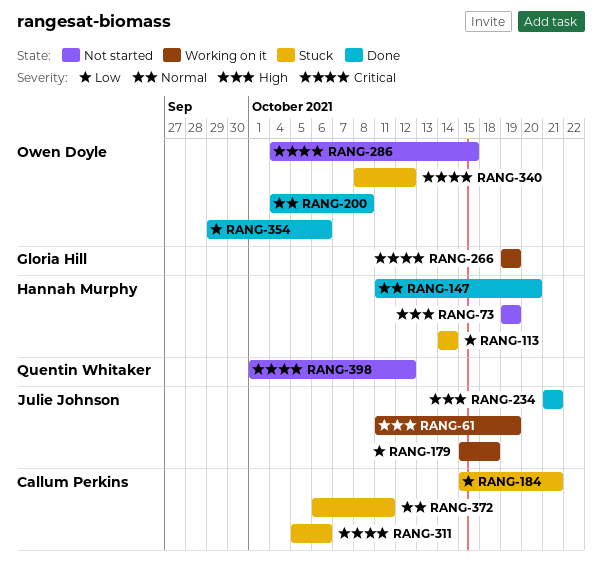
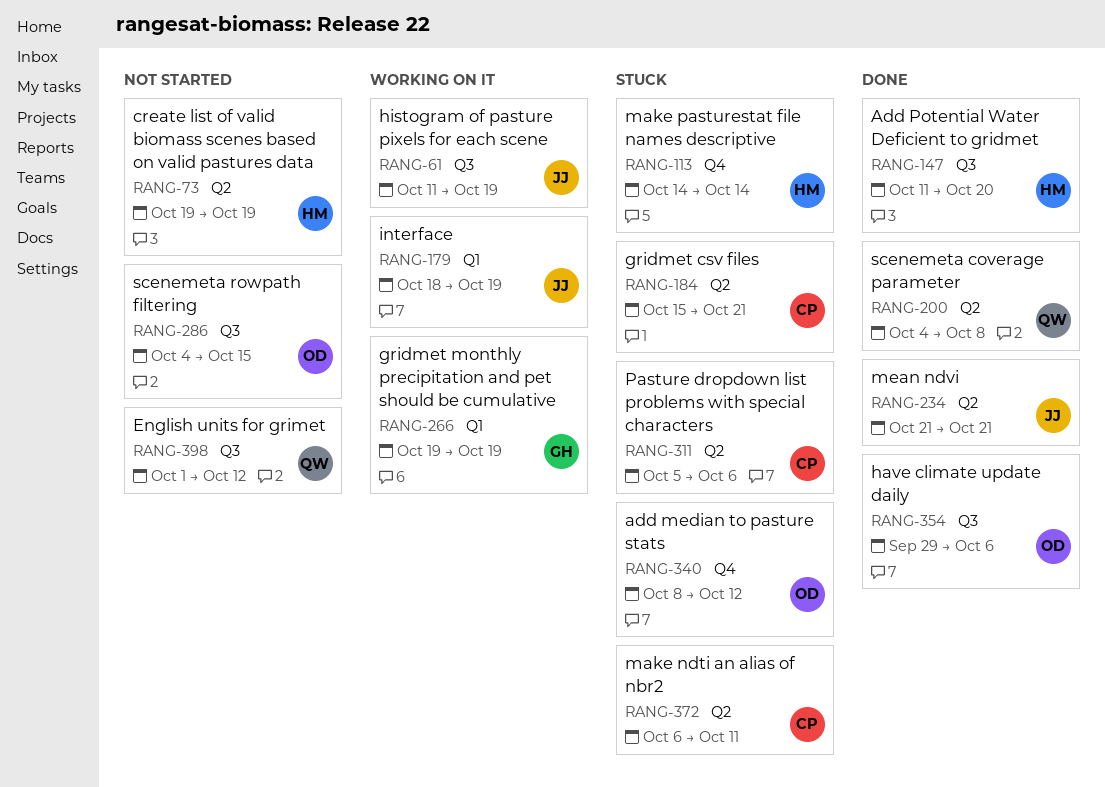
RANG-179, start: Oct 15 -> Oct 18
RANG-179, due: Oct 18 -> Oct 19
RANG-200, owner: Owen Doyle -> Quentin Whitaker

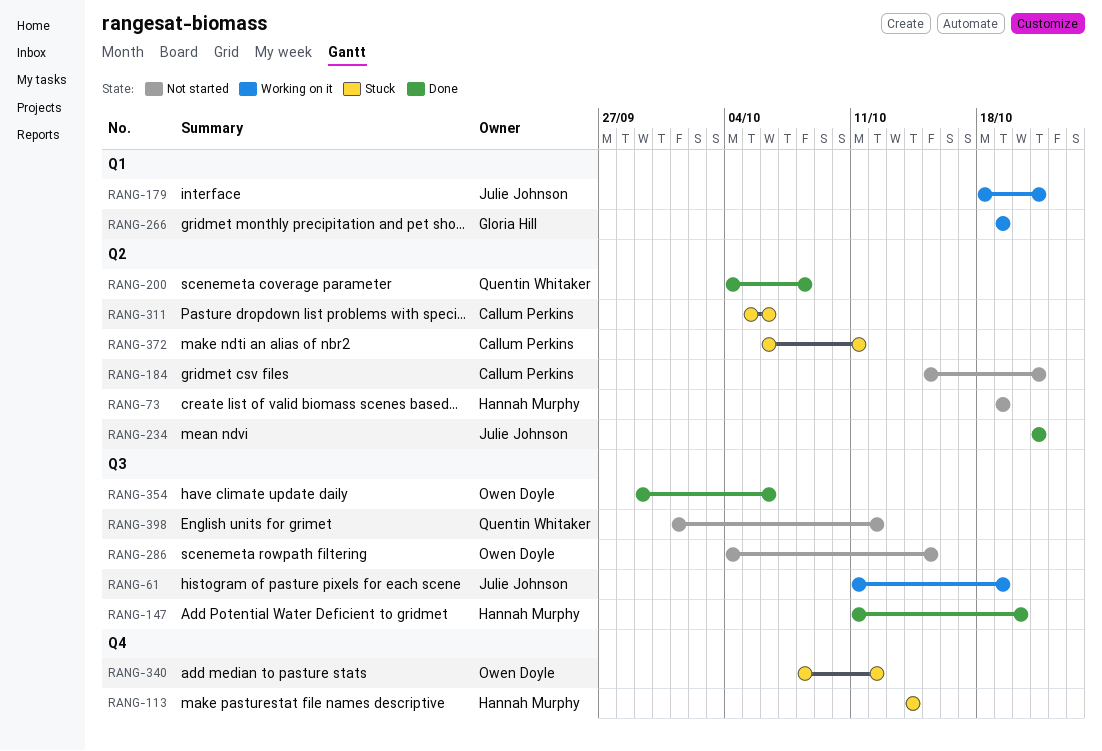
RANG-179, due: Oct 19 -> Oct 21
RANG-184, status: Stuck -> Not started

